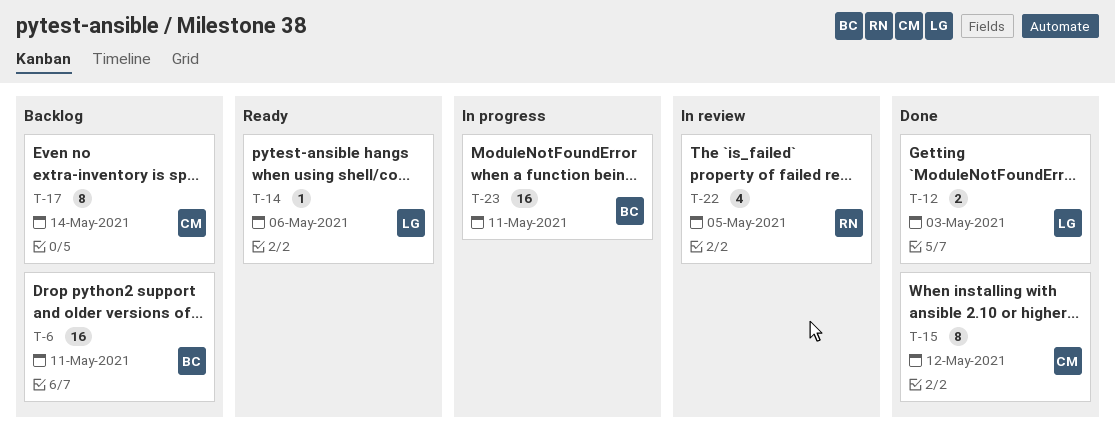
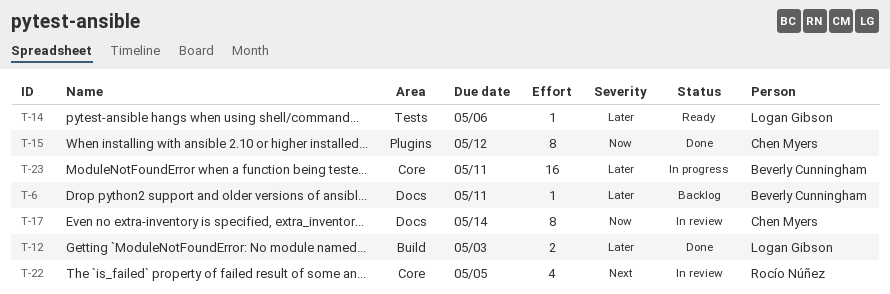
T-6, estimate: 16 -> 1
T-17, status: Backlog -> In review

